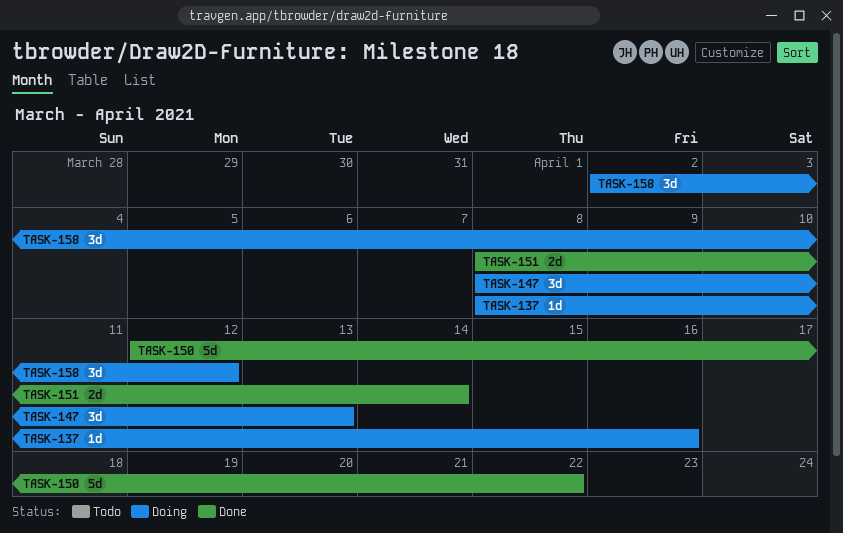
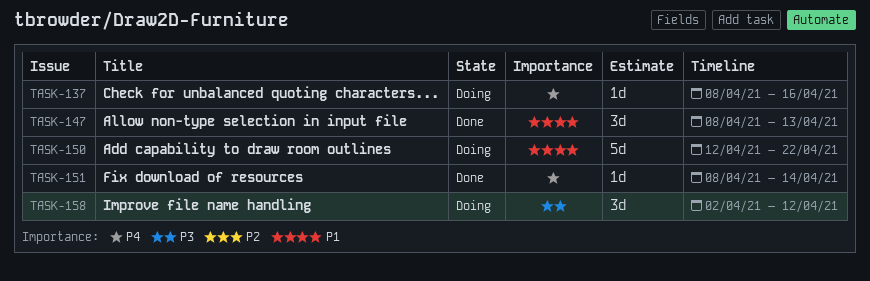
TASK-147, status: Doing -> Done
TASK-150, status: Done -> Doing
TASK-151, estimate: 2d -> 1d

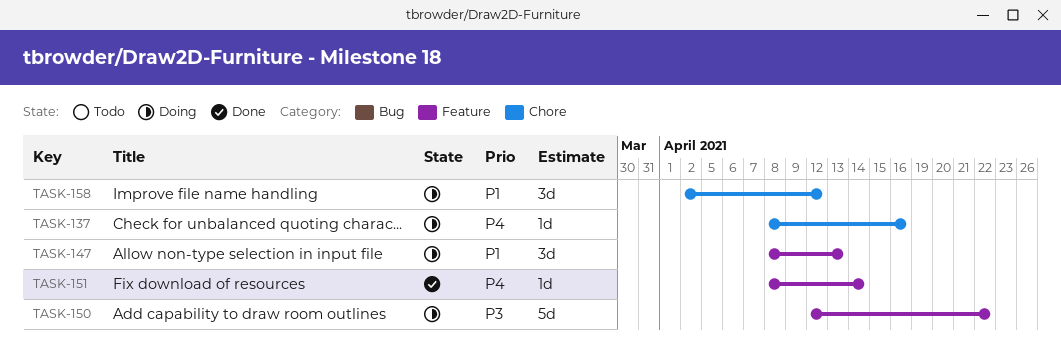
TASK-147, status: Done -> Doing
TASK-150, priority: P1 -> P3
TASK-158, priority: P3 -> P1

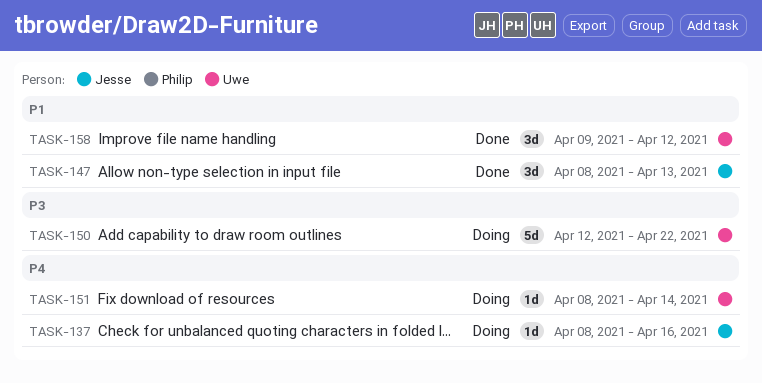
TASK-147, status: Doing -> Done
TASK-151, status: Done -> Doing
TASK-158, status: Doing -> Done
TASK-158, start: Apr 2 -> Apr 9

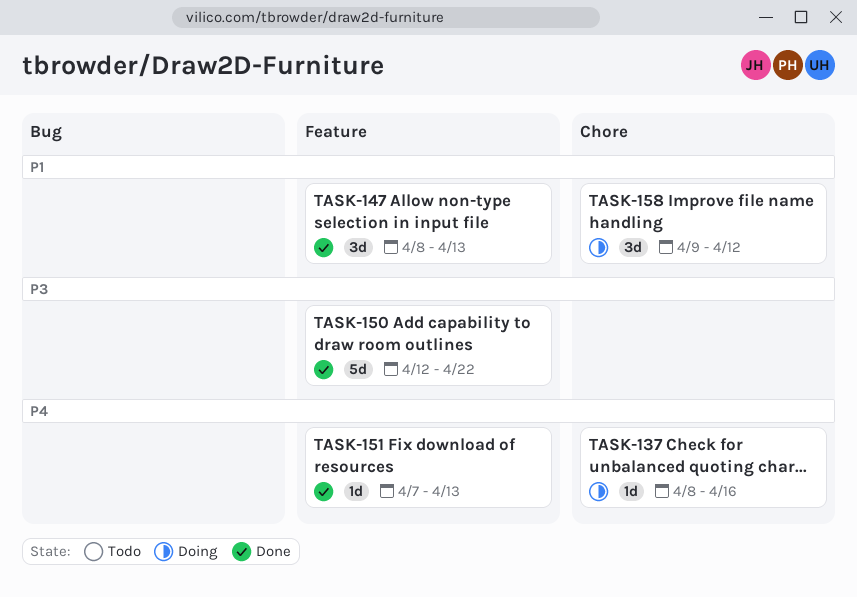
TASK-150, status: Doing -> Done
TASK-151, status: Doing -> Done
TASK-151, start: Apr 8 -> Apr 7
TASK-151, due: Apr 14 -> Apr 13
TASK-158, status: Done -> Doing

